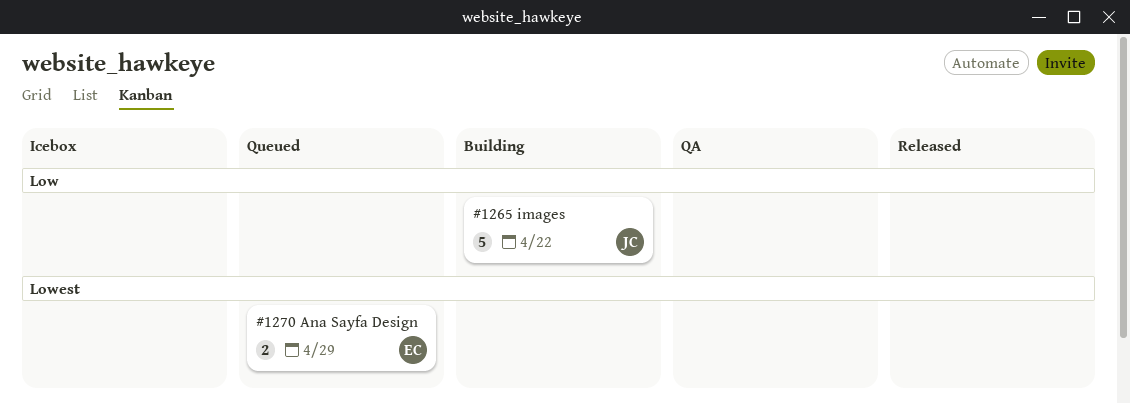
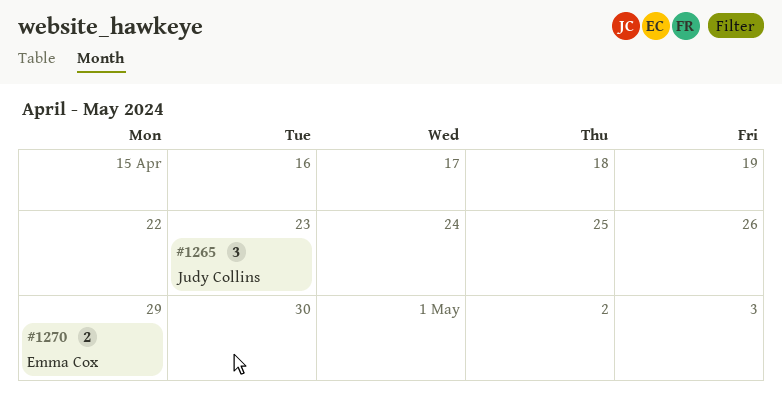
#1265, estimate: 5 -> 3
#1265, due: Apr 22 -> Apr 23

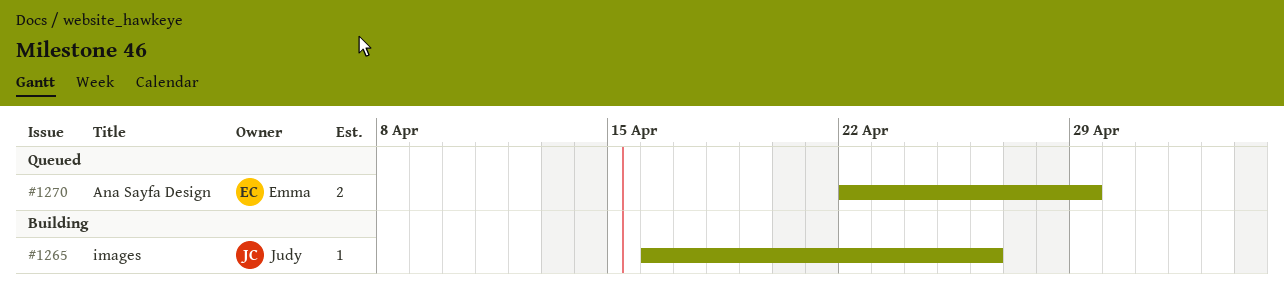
#1265, estimate: 3 -> 1
#1265, due: Apr 23 -> Apr 26

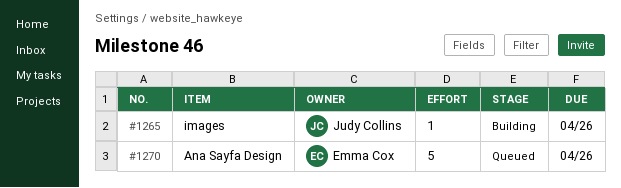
#1270, estimate: 2 -> 5
#1270, due: Apr 29 -> Apr 26

